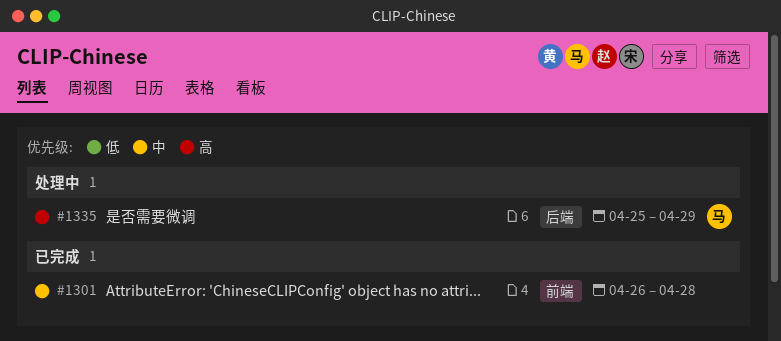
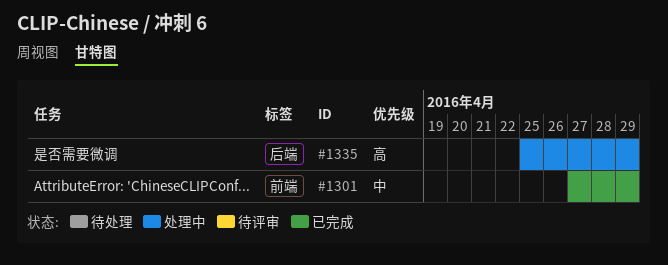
#1301, start: Apr 26 -> Apr 27
#1301, due: Apr 28 -> Apr 29

